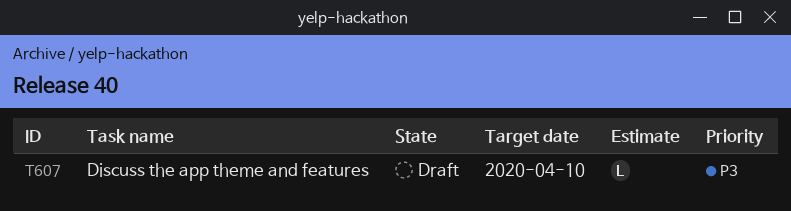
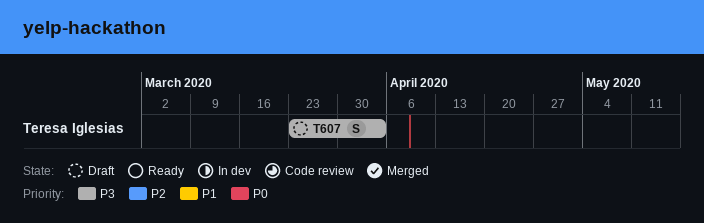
T607, estimate: L -> S
T607, due: Apr 10 -> Apr 3

